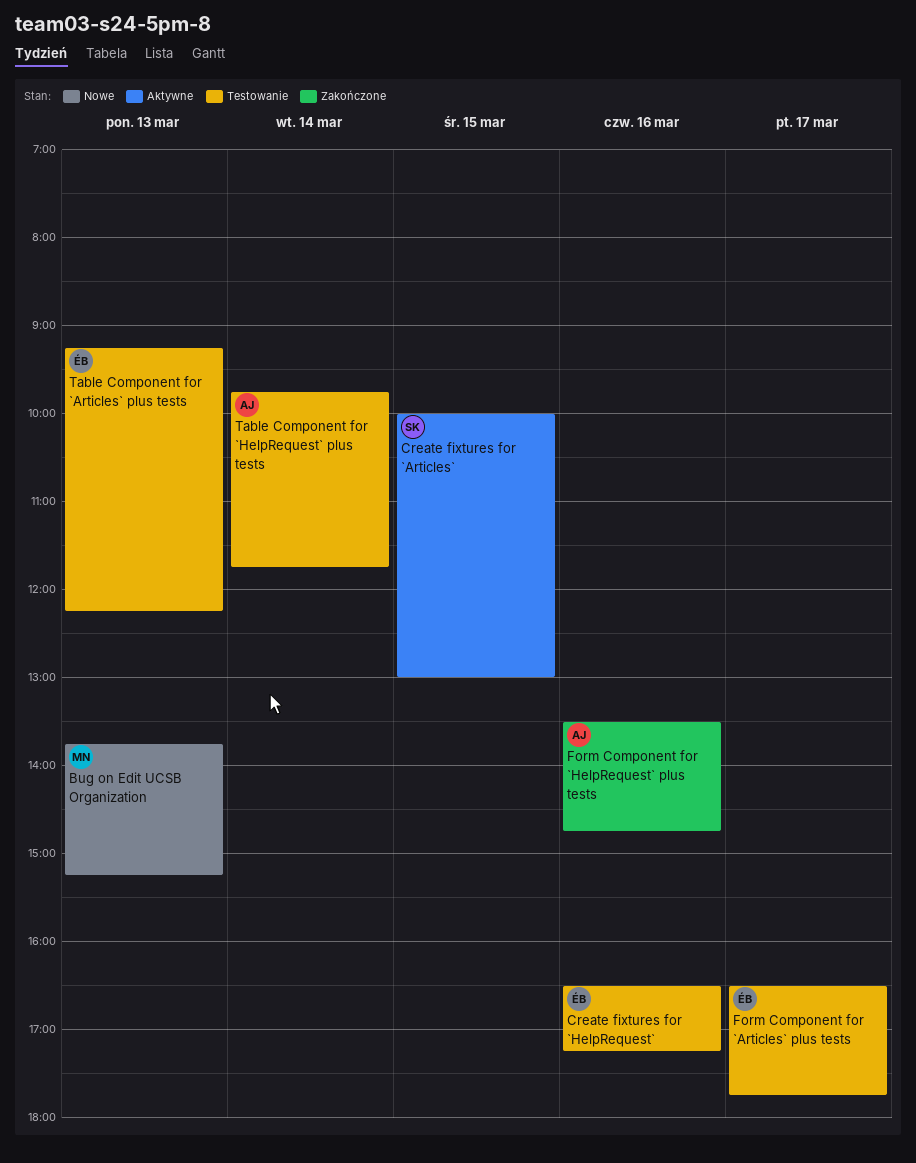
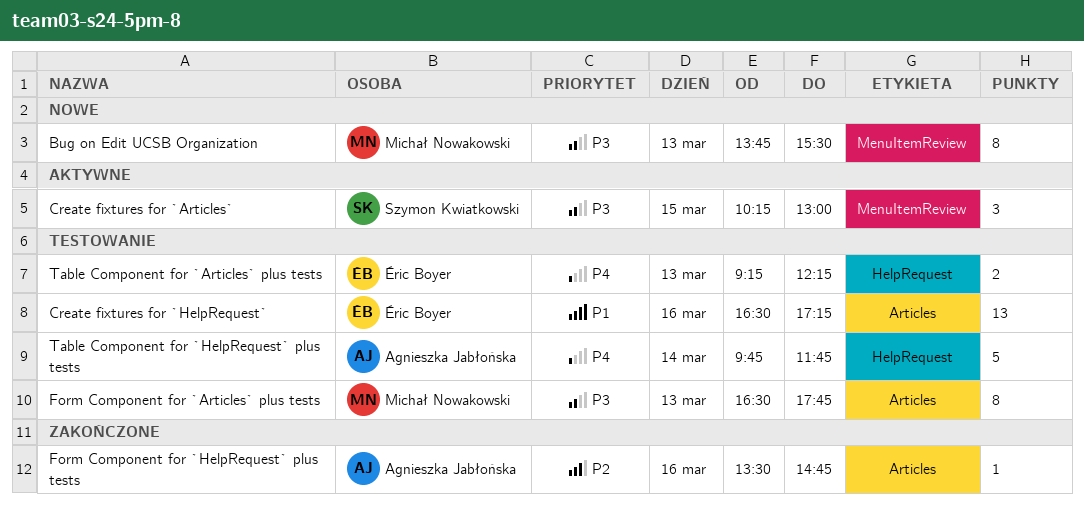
Bug on Edit UCSB Organization, ends: 15:15 -> 15:30
Create fixtures for `Articles`, begins: 10:00 -> 10:15
Form Component for `Articles` plus tests, owner: Éric Boyer -> Michał Nowakowski
Form Component for `Articles` plus tests, day: Mar 17 -> Mar 13

